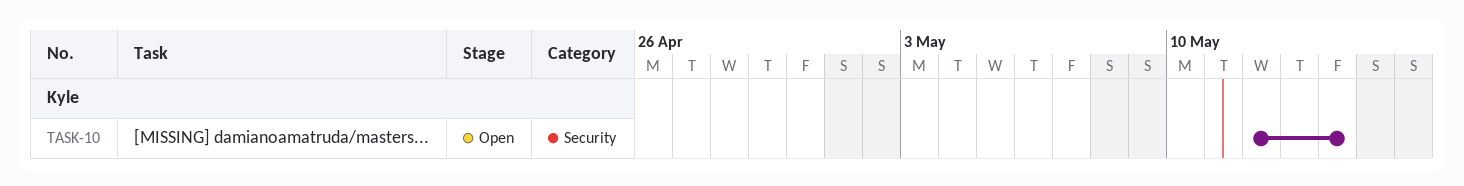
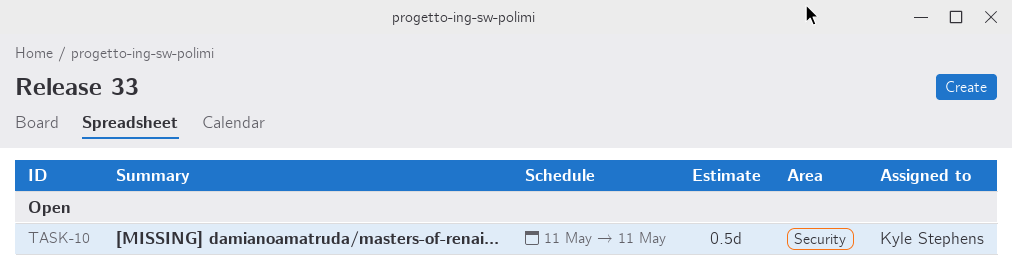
TASK-10, start: May 12 -> May 11
TASK-10, due: May 14 -> May 11

